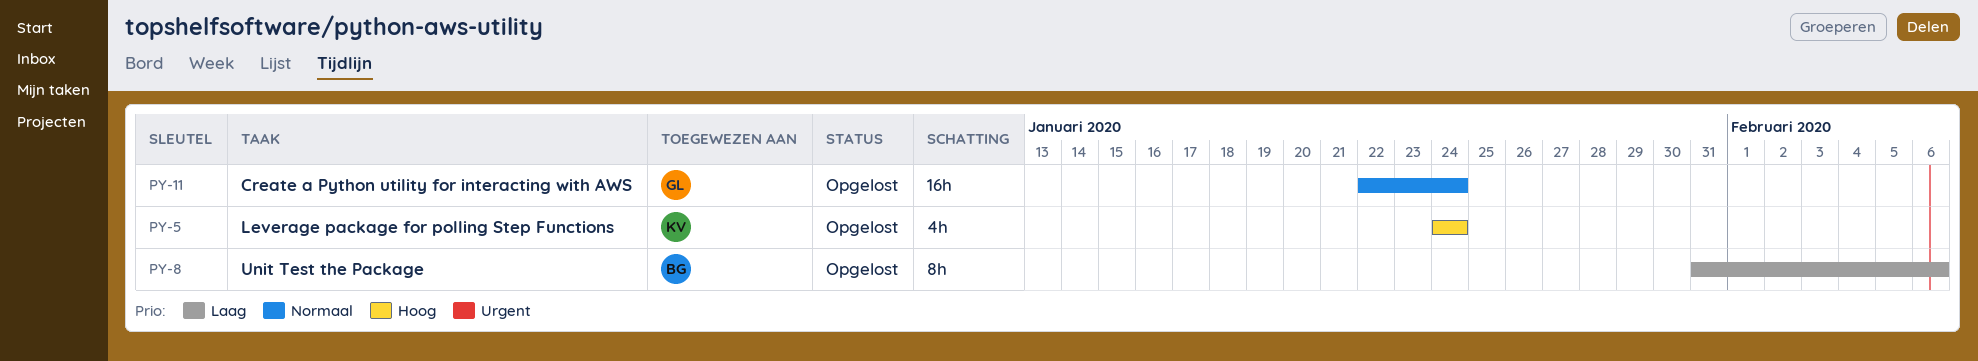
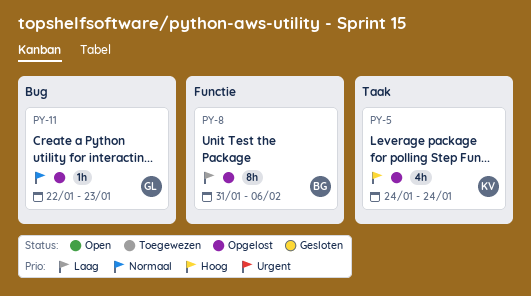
PY-11, estimate: 16h -> 1h
PY-11, due: Jan 24 -> Jan 23

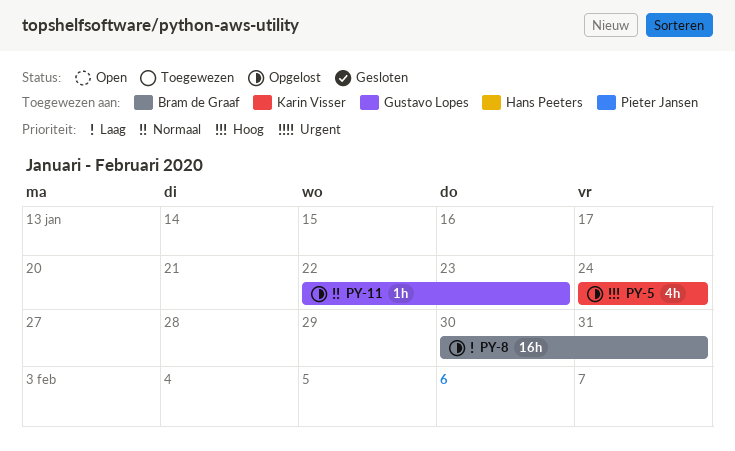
PY-8, estimate: 8h -> 16h
PY-8, start: Jan 31 -> Jan 30
PY-8, due: Feb 6 -> Jan 31

